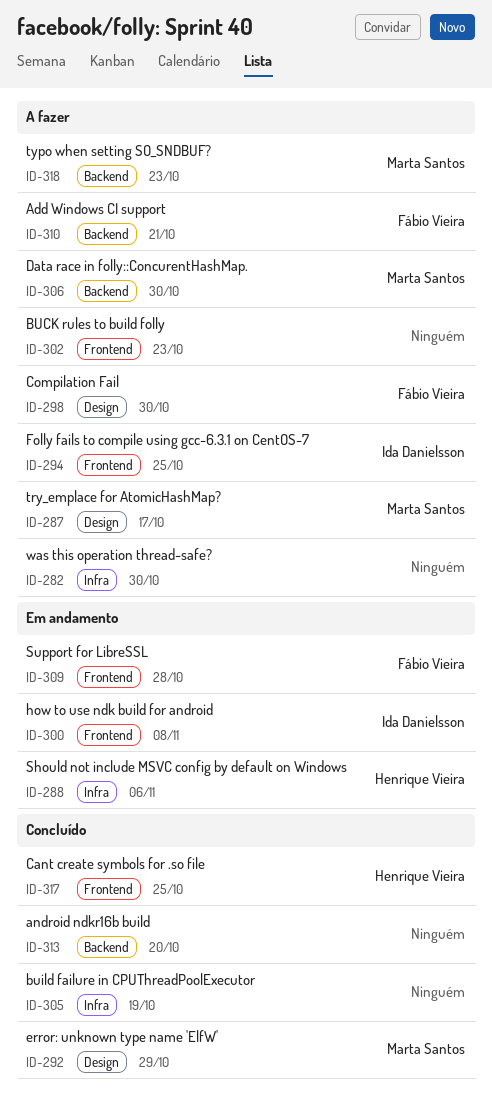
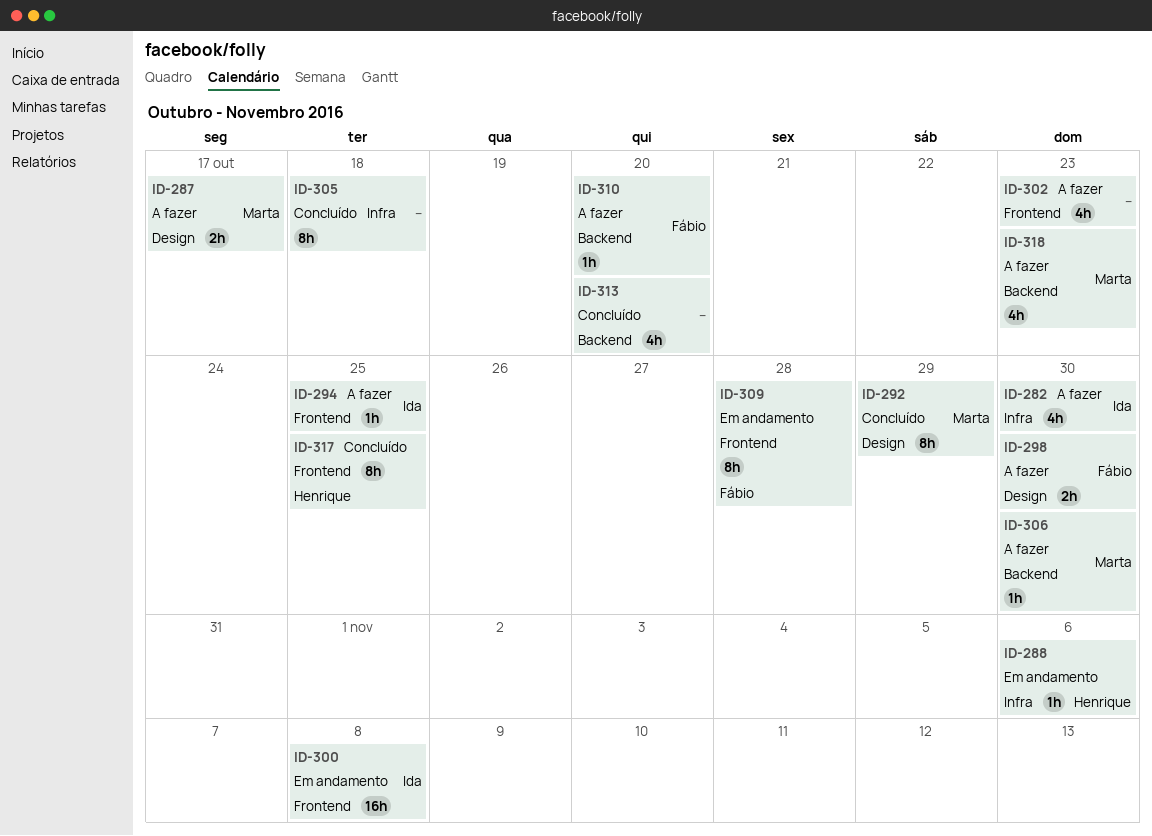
ID-282, owner: none -> Ida Danielsson
ID-305, due: Oct 19 -> Oct 18
ID-310, due: Oct 21 -> Oct 20

